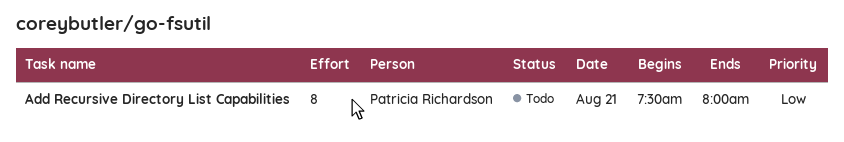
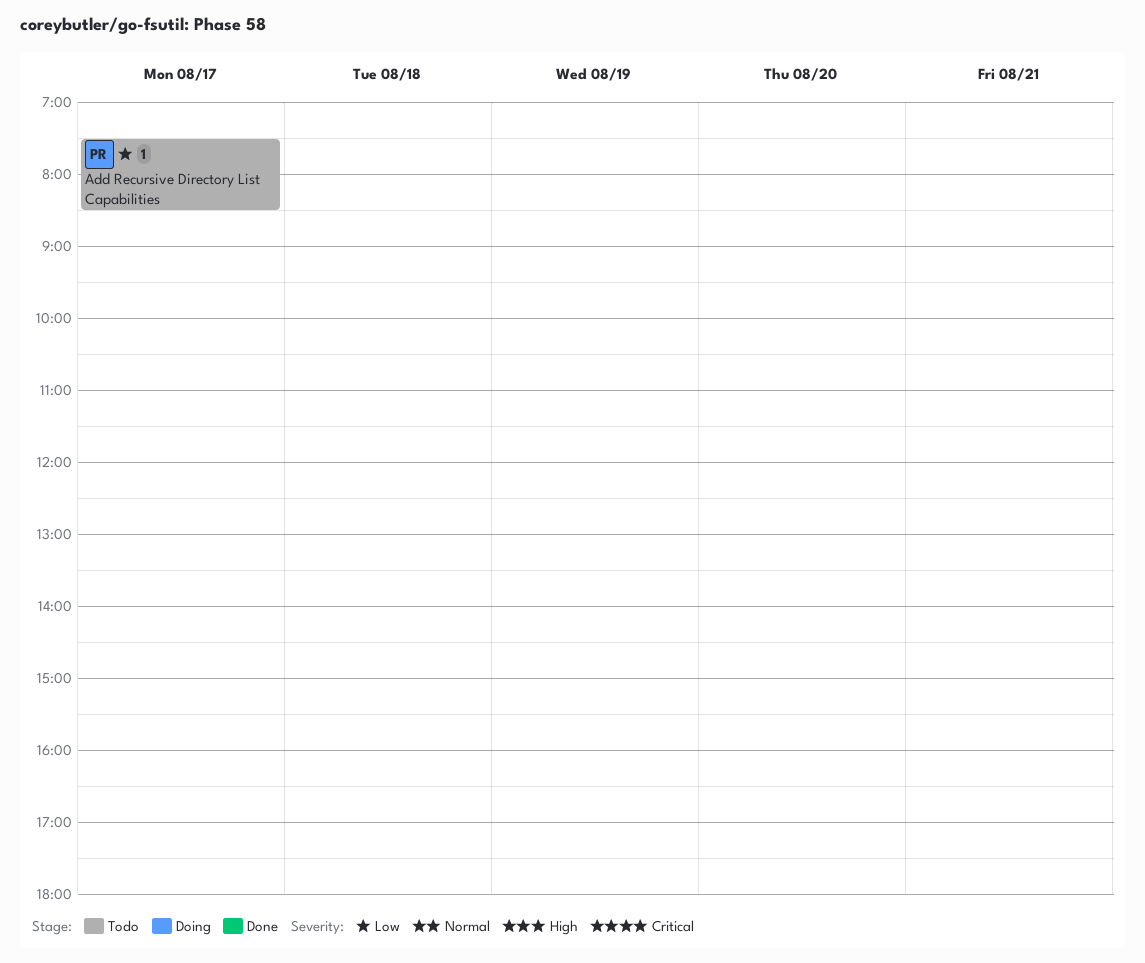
Add Recursive Directory List Capabilities, estimate: 8 -> 1
Add Recursive Directory List Capabilities, day: Aug 21 -> Aug 17
Add Recursive Directory List Capabilities, ends: 08:00 -> 08:30

